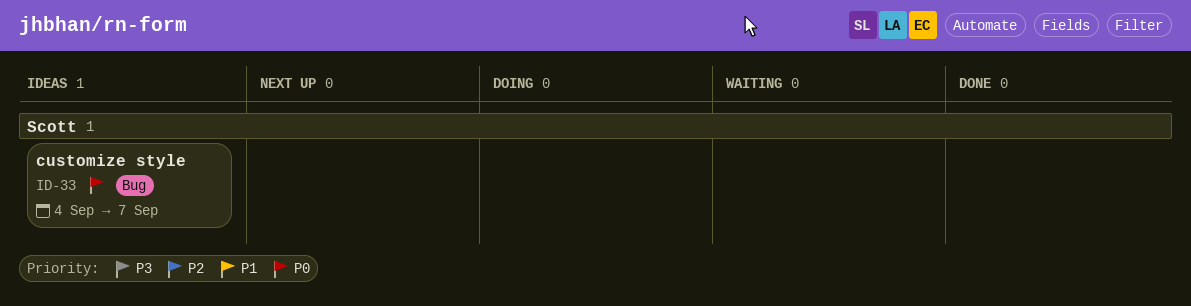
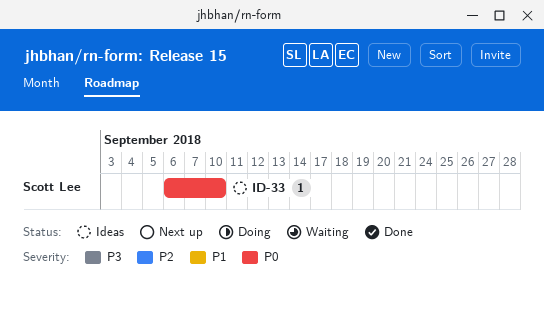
ID-33, start: Sep 4 -> Sep 6
ID-33, due: Sep 7 -> Sep 10

